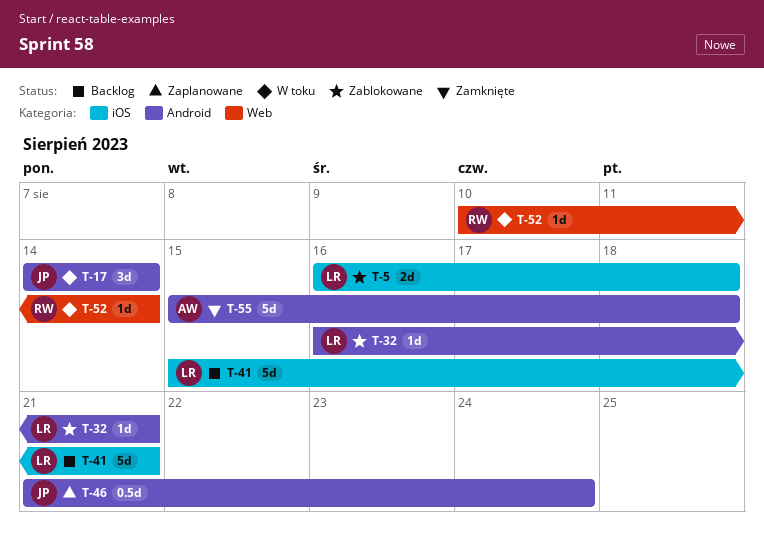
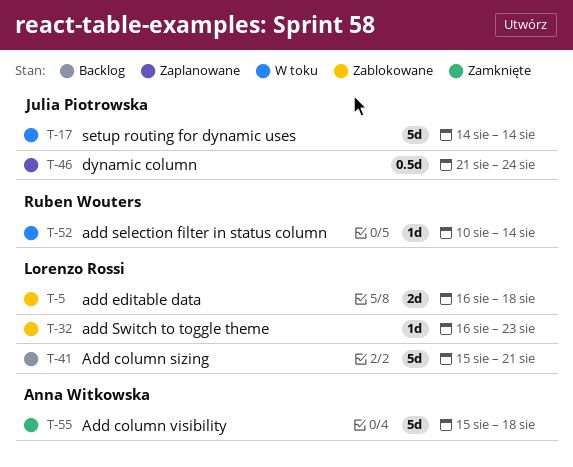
T-17, estimate: 3d -> 5d
T-32, due: Aug 21 -> Aug 23

